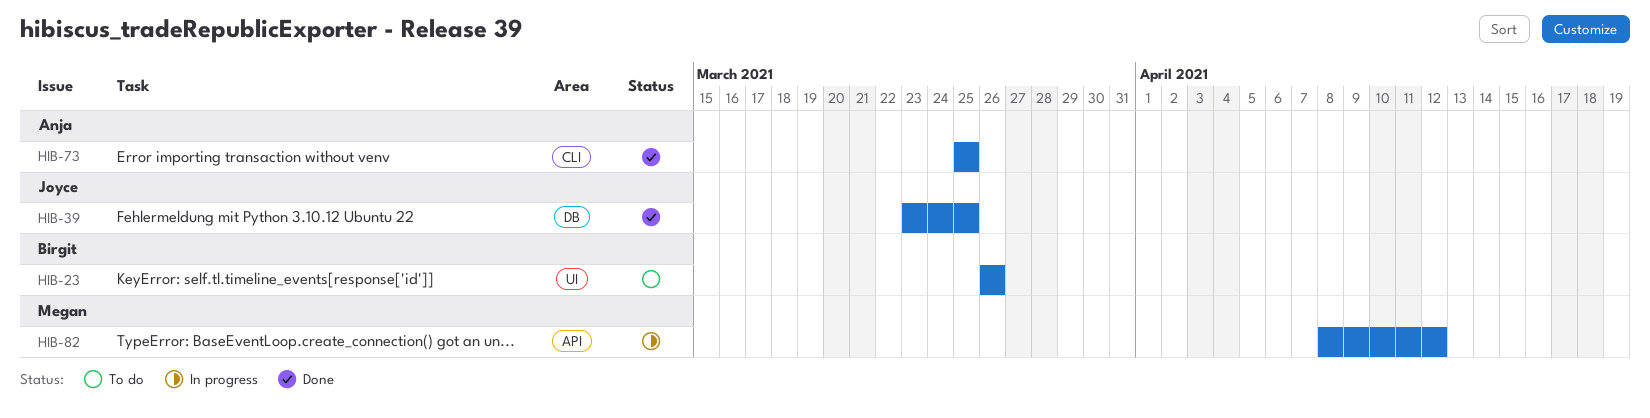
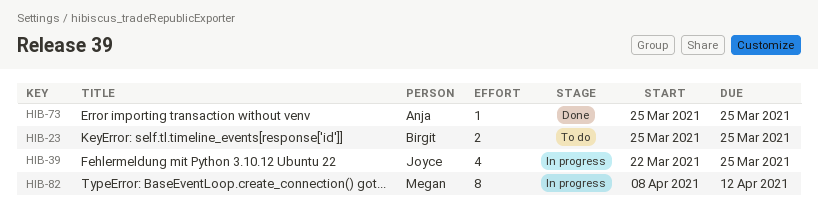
HIB-23, start: Mar 26 -> Mar 25
HIB-23, due: Mar 26 -> Mar 25
HIB-39, status: Done -> In progress
HIB-39, start: Mar 23 -> Mar 22

